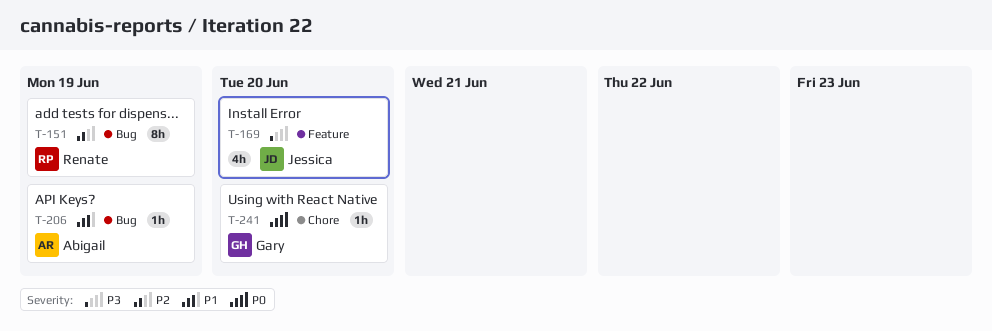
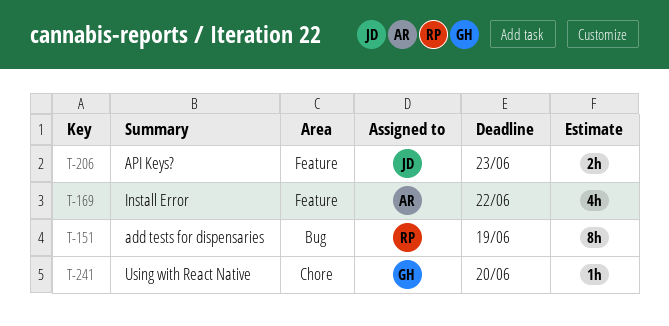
T-169, owner: Jessica -> Abigail
T-169, due: Jun 20 -> Jun 22
T-206, owner: Abigail -> Jessica
T-206, label: Bug -> Feature
T-206, estimate: 1h -> 2h
T-206, due: Jun 19 -> Jun 23

